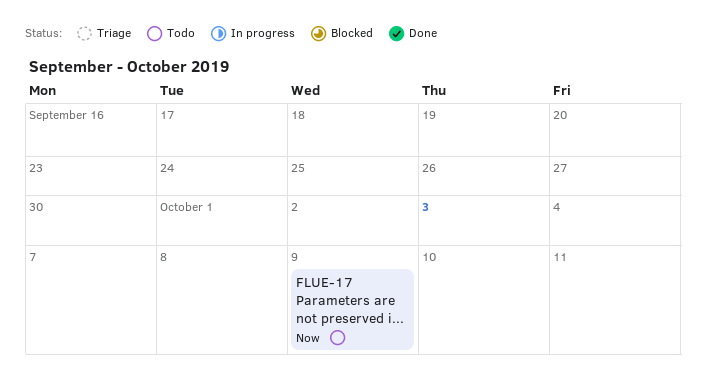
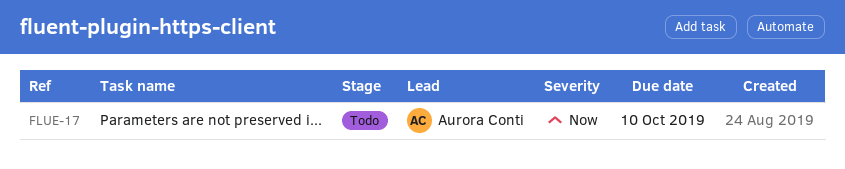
FLUE-17, due: Oct 9 -> Oct 10

